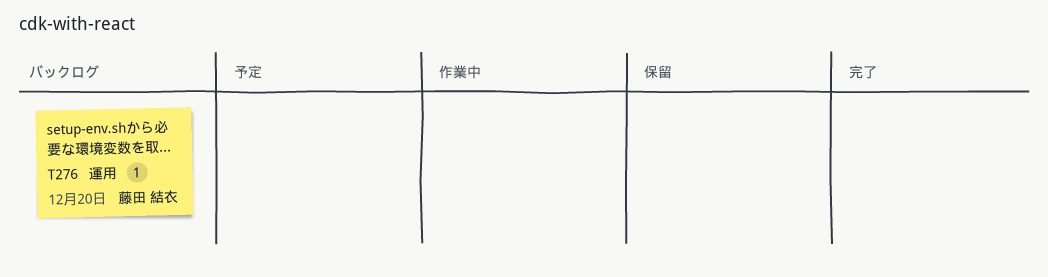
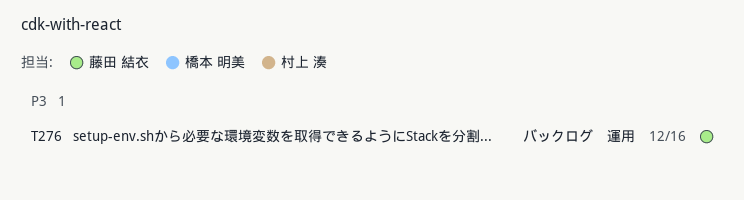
T276, due: Dec 20 -> Dec 16

